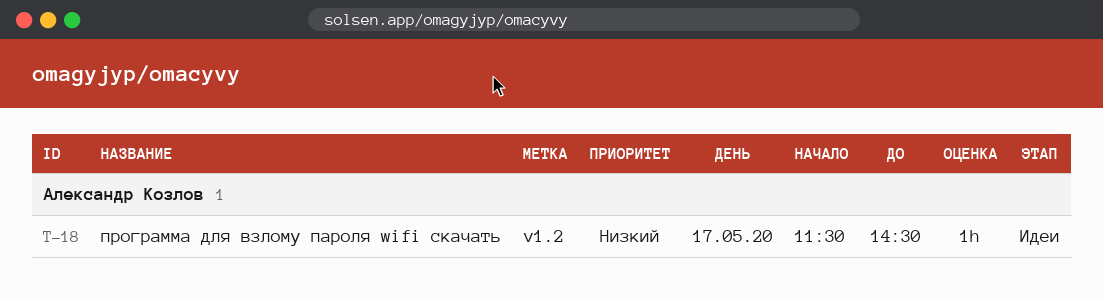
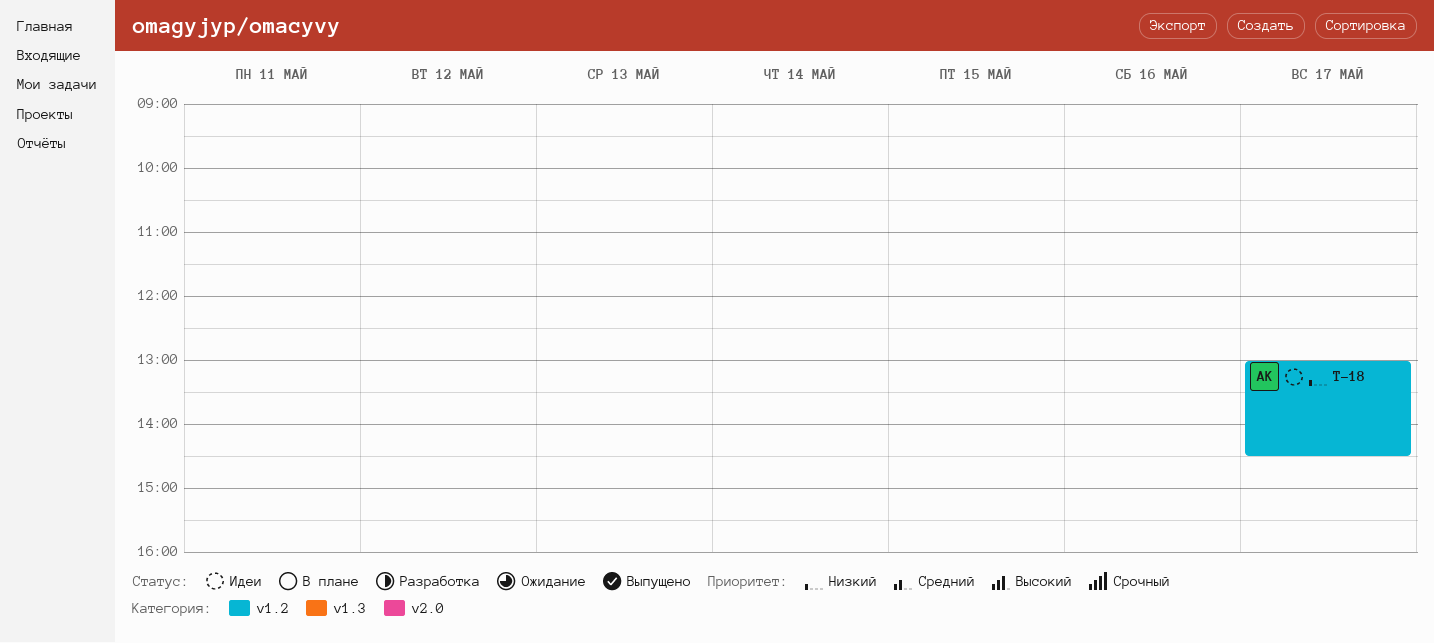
T-18, begins: 11:30 -> 13:00

